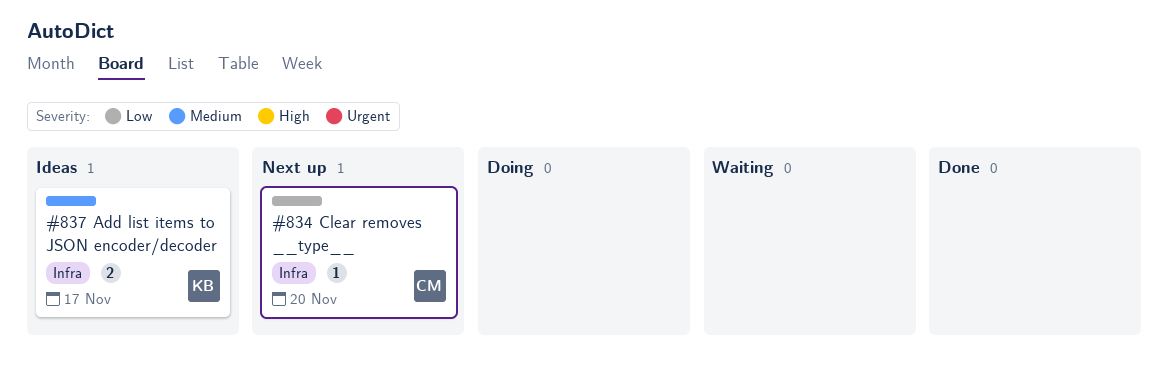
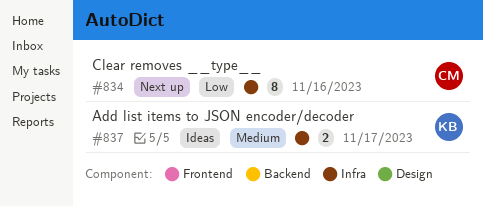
#834, estimate: 1 -> 8
#834, due: Nov 20 -> Nov 16

